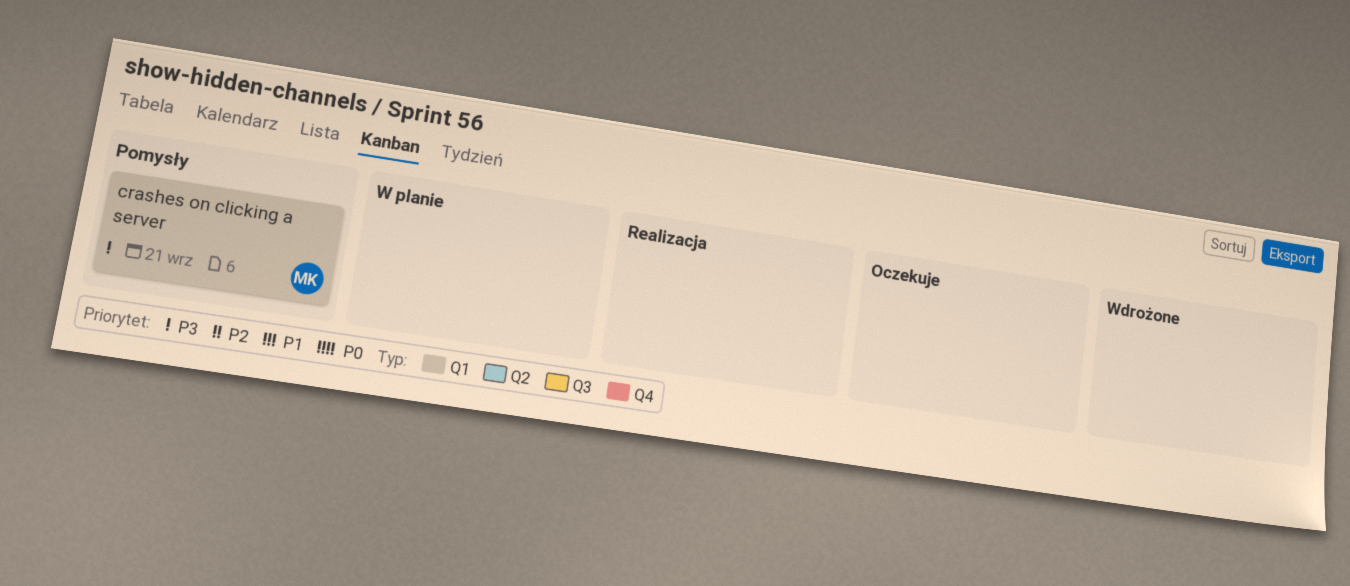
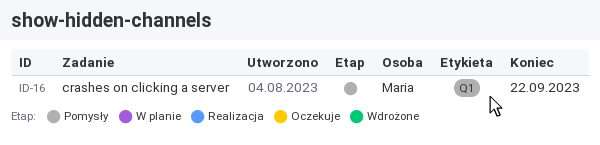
crashes on clicking a server, due: Sep 21 -> Sep 22

